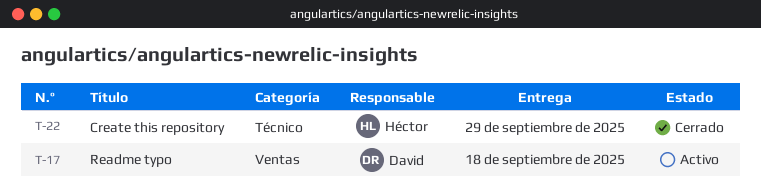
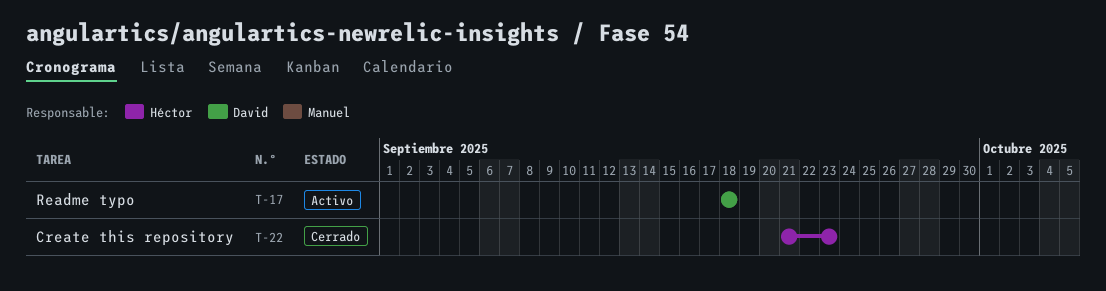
T-22, due: Sep 29 -> Sep 23

